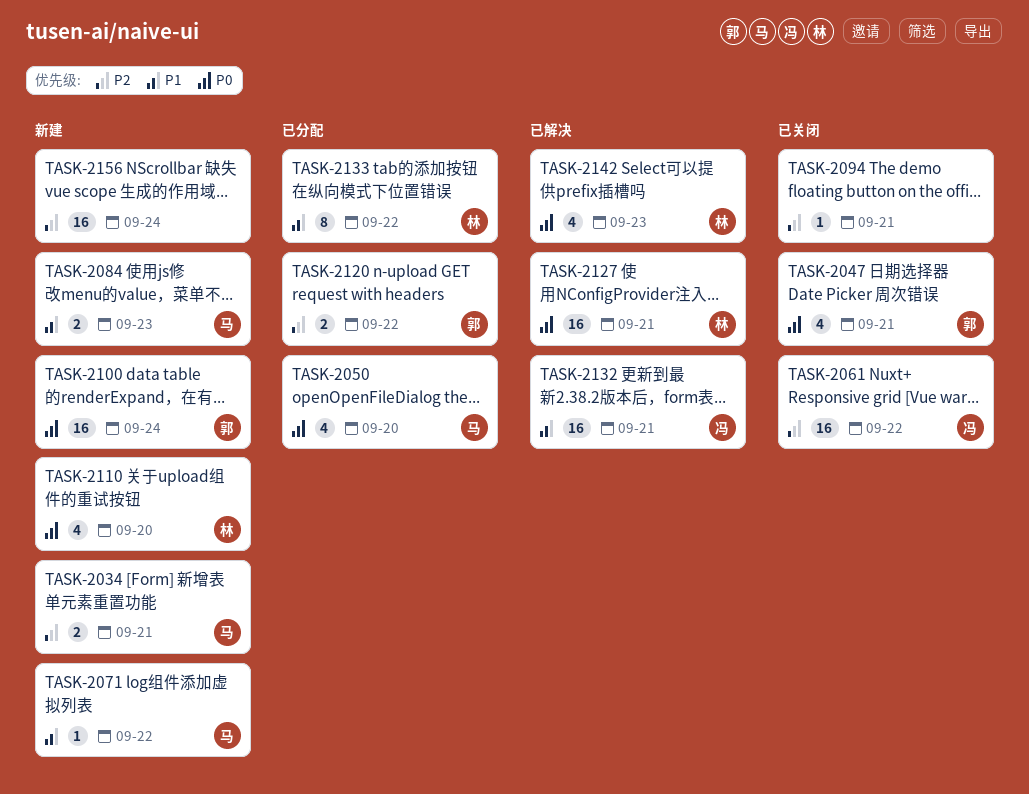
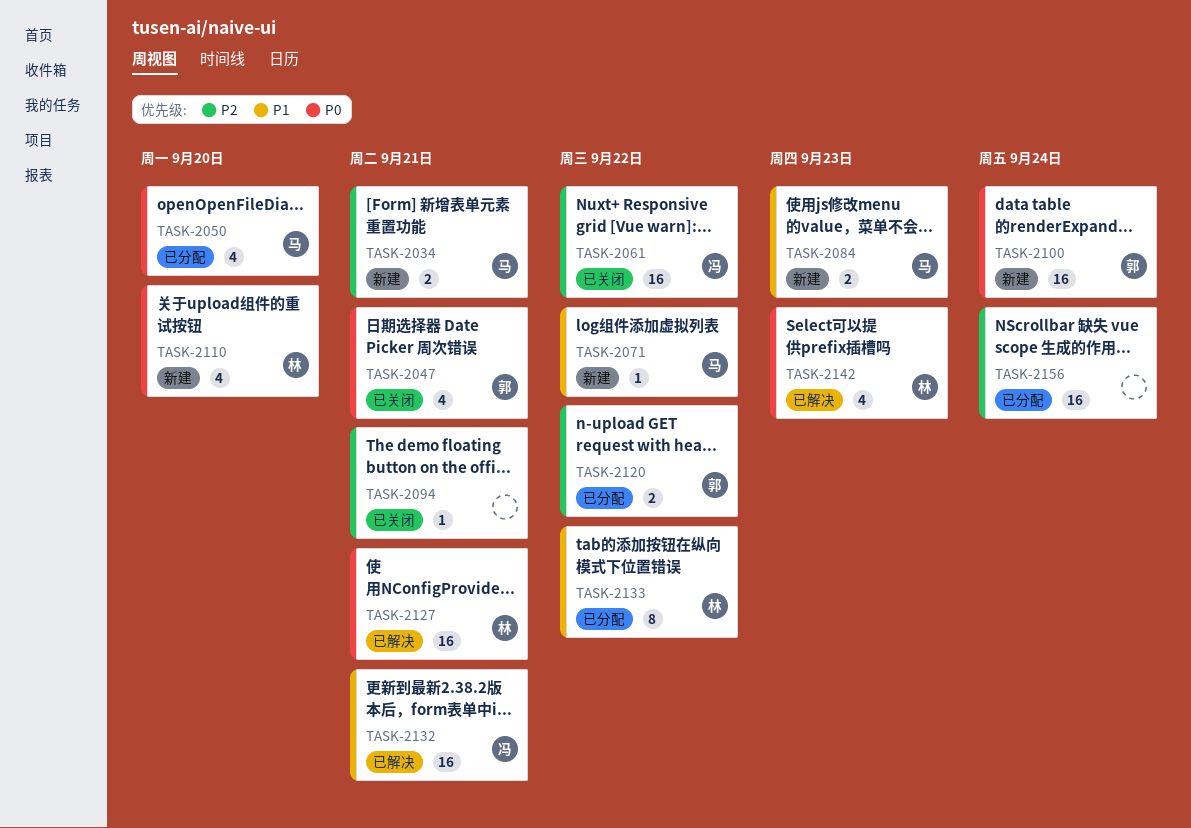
TASK-2156, status: 新建 -> 已分配

